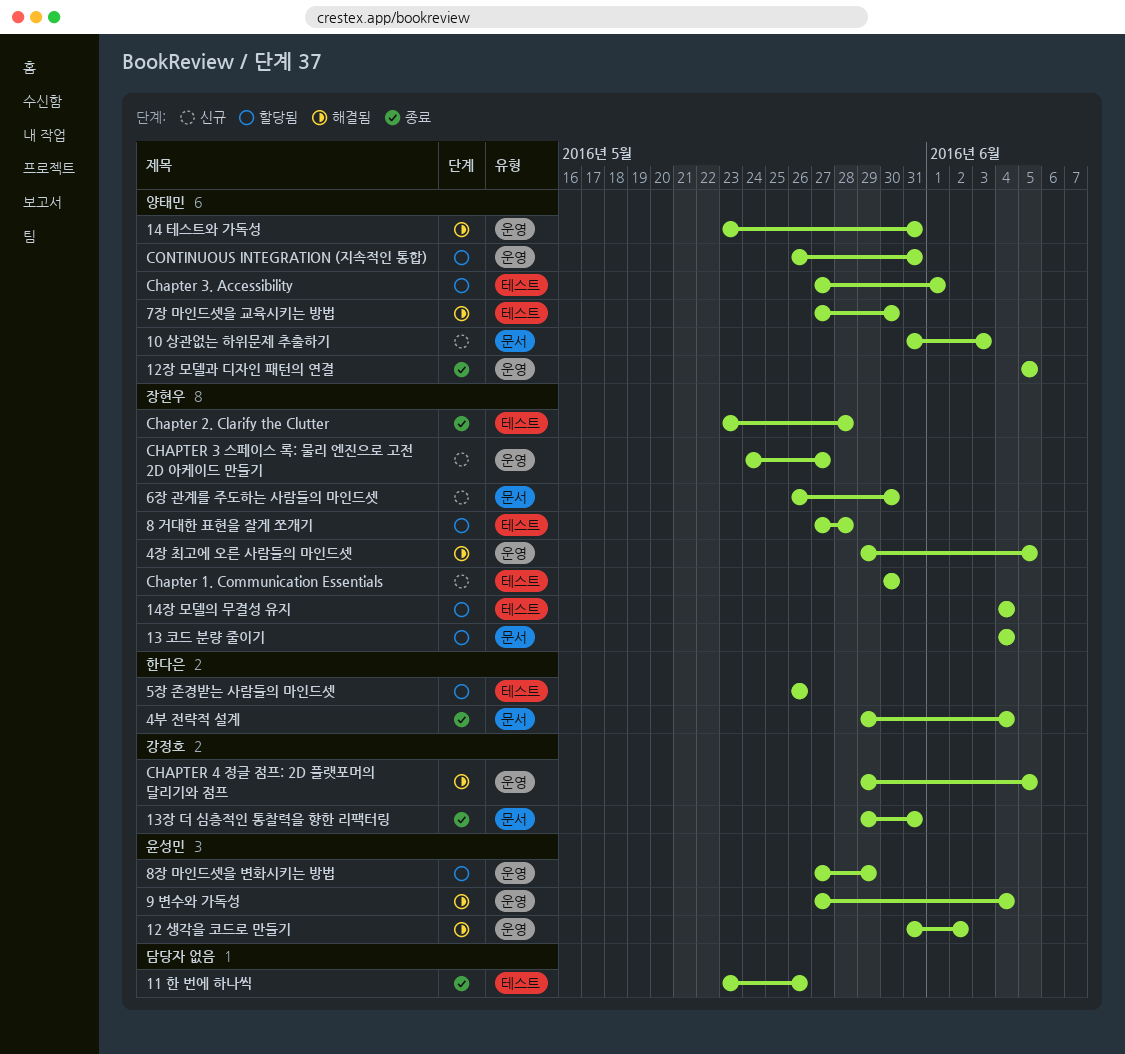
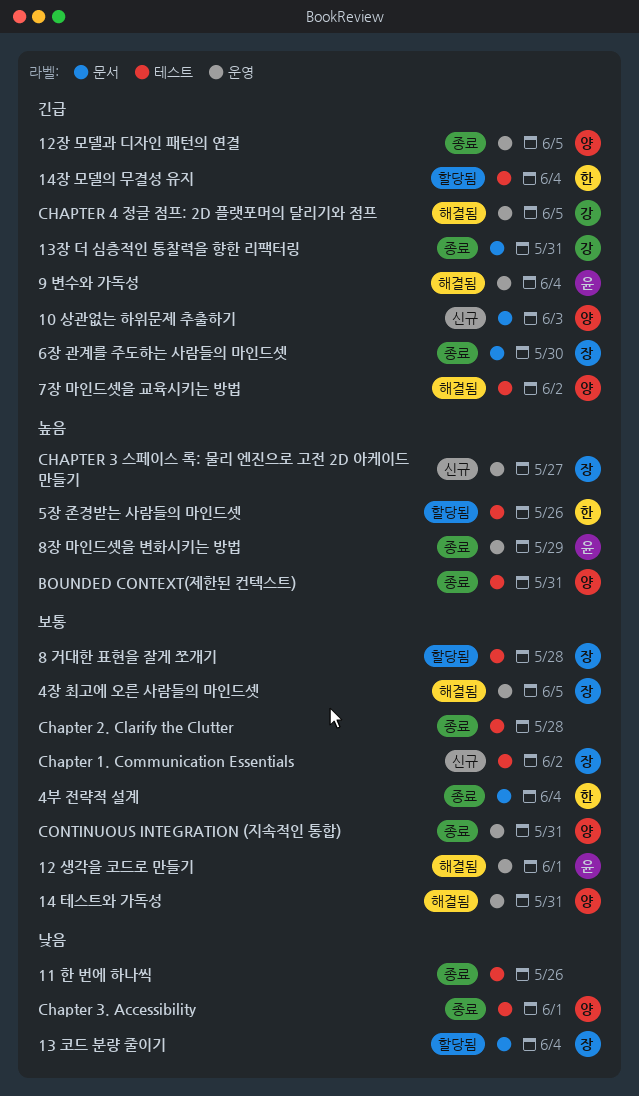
12 생각을 코드로 만들기, due: Jun 2 -> Jun 1
14장 모델의 무결성 유지, owner: 장현우 -> 한다은
6장 관계를 주도하는 사람들의 마인드셋, status: 신규 -> 종료
7장 마인드셋을 교육시키는 방법, due: May 30 -> Jun 2
8장 마인드셋을 변화시키는 방법, status: 할당됨 -> 종료
BOUNDED CONTEXT(제한된 컨텍스트): none -> present
Chapter 1. Communication Essentials, due: May 30 -> Jun 2
Chapter 2. Clarify the Clutter, owner: 장현우 -> none
Chapter 3. Accessibility, status: 할당됨 -> 종료
CONTINUOUS INTEGRATION (지속적인 통합), status: 할당됨 -> 종료

